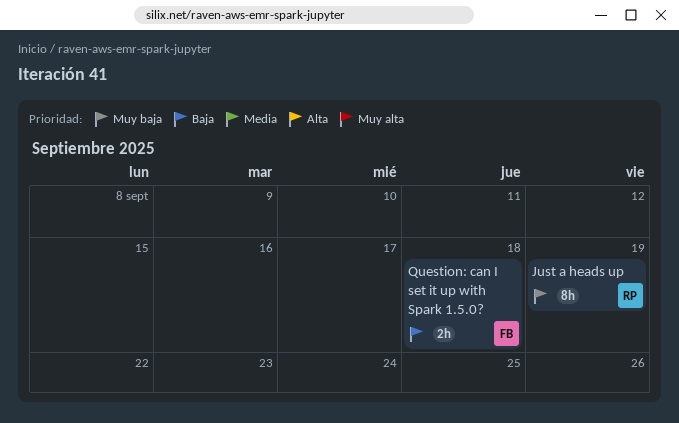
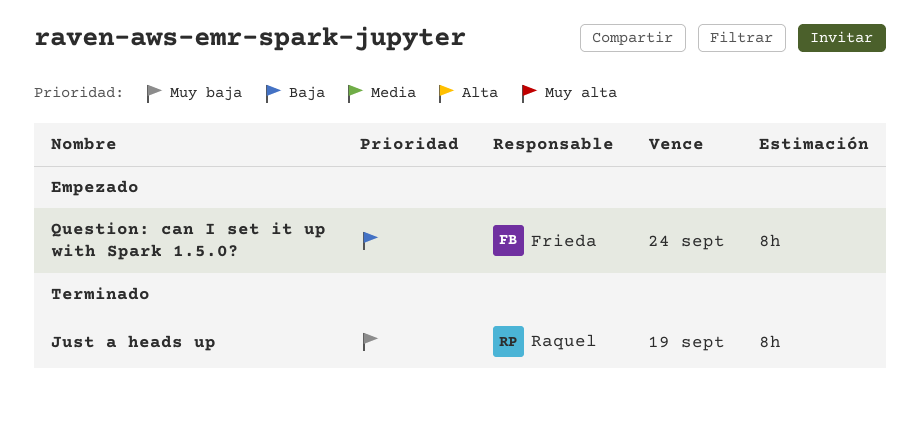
Question: can I set it up with Spark 1.5.0?, estimate: 2h -> 8h
Question: can I set it up with Spark 1.5.0?, due: Sep 18 -> Sep 24

